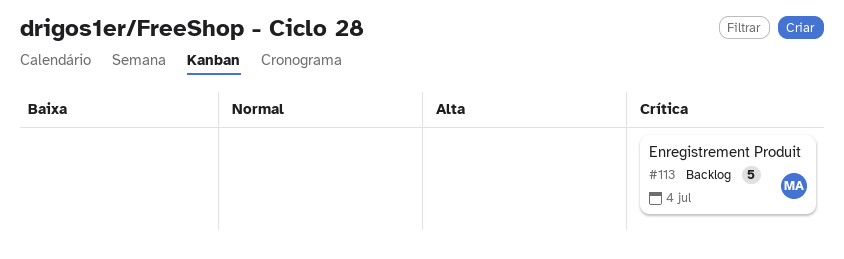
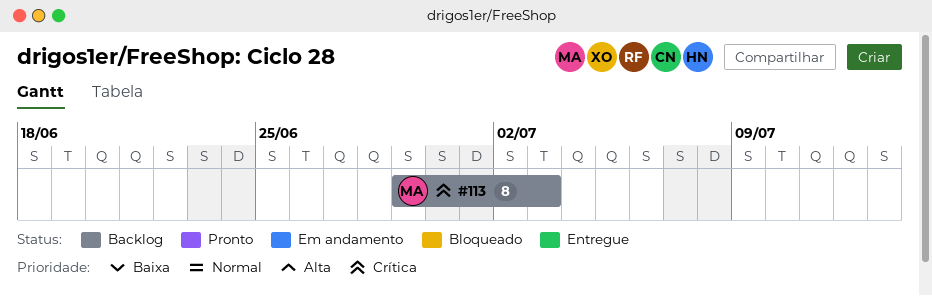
#113, estimate: 5 -> 8
#113, due: Jul 4 -> Jul 3

